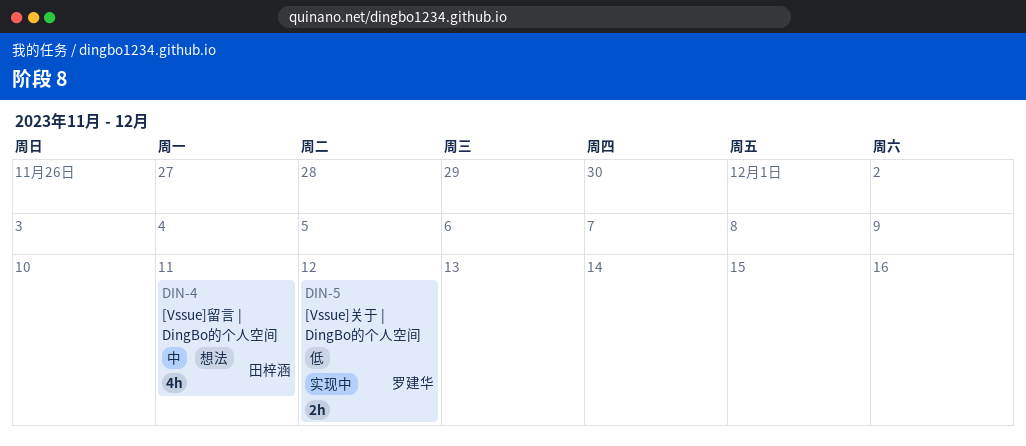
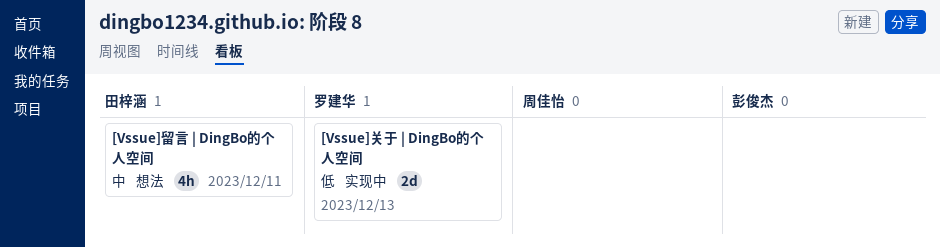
[Vssue]关于 | DingBo的个人空间, estimate: 2h -> 2d
[Vssue]关于 | DingBo的个人空间, due: Dec 12 -> Dec 13

